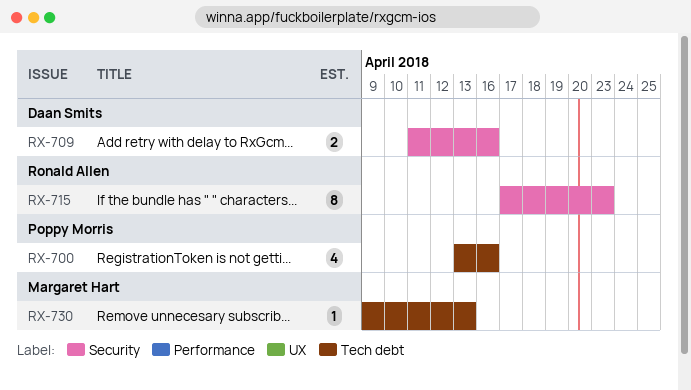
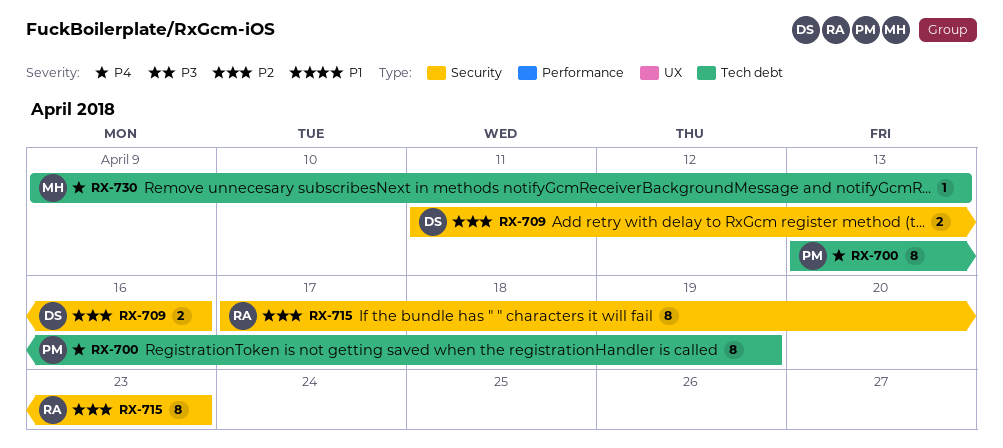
RX-700, estimate: 4 -> 8
RX-700, due: Apr 16 -> Apr 19

